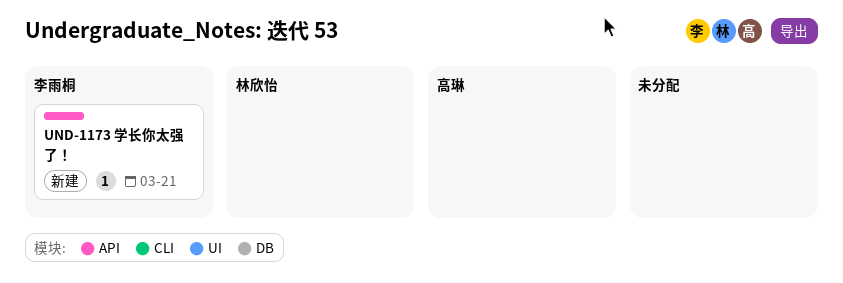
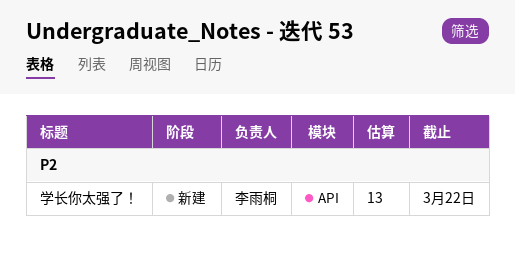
学长你太强了！, estimate: 1 -> 13
学长你太强了！, due: Mar 21 -> Mar 22

